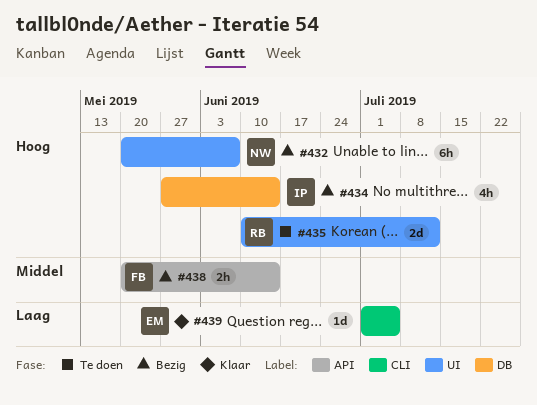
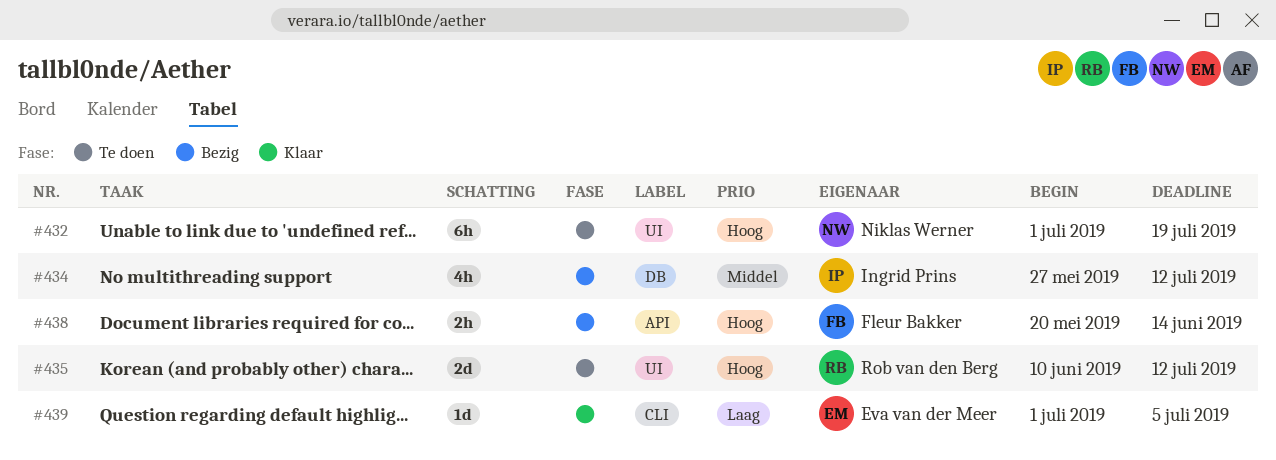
#432, status: Bezig -> Te doen
#432, start: May 20 -> Jul 1
#432, due: Jun 7 -> Jul 19
#434, priority: Hoog -> Middel
#434, due: Jun 14 -> Jul 12
#438, priority: Middel -> Hoog

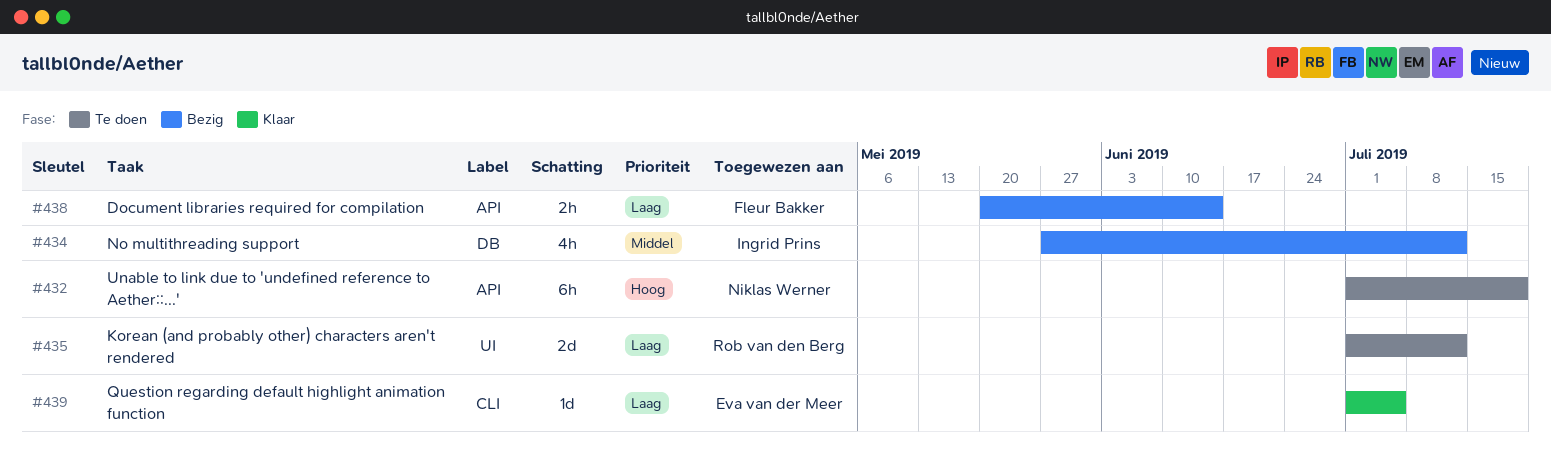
#432, label: UI -> API
#435, priority: Hoog -> Laag
#435, start: Jun 10 -> Jul 1
#438, priority: Hoog -> Laag

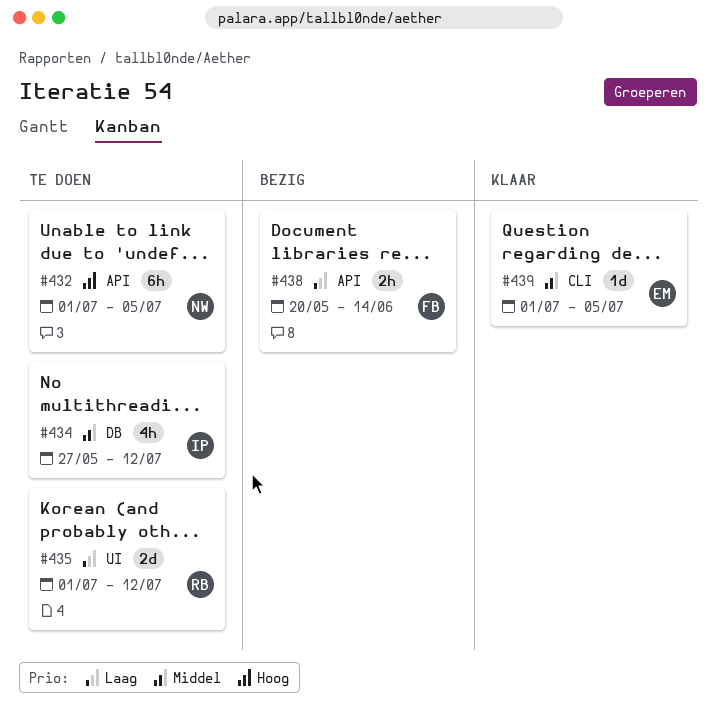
#432, due: Jul 19 -> Jul 5
#434, status: Bezig -> Te doen
#439, priority: Laag -> Middel

